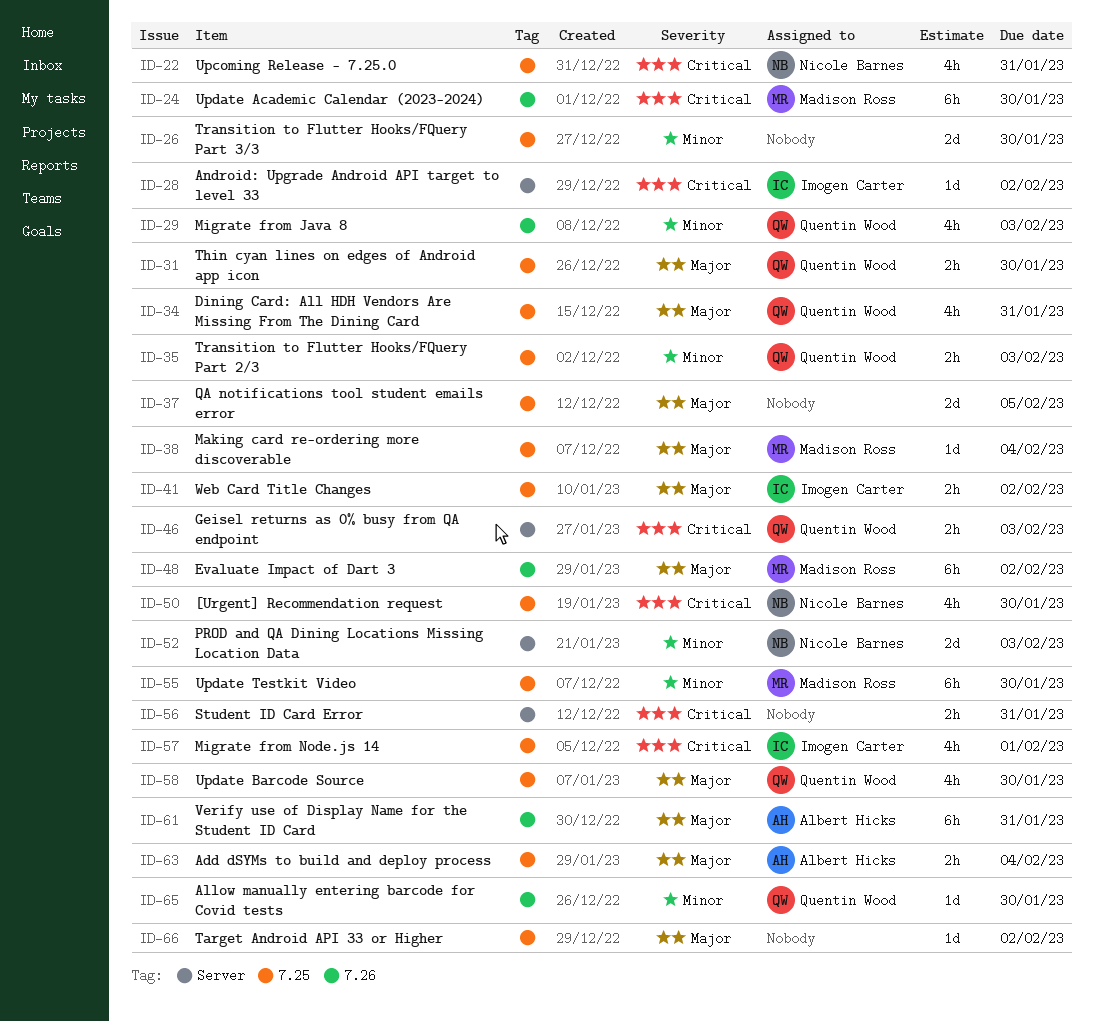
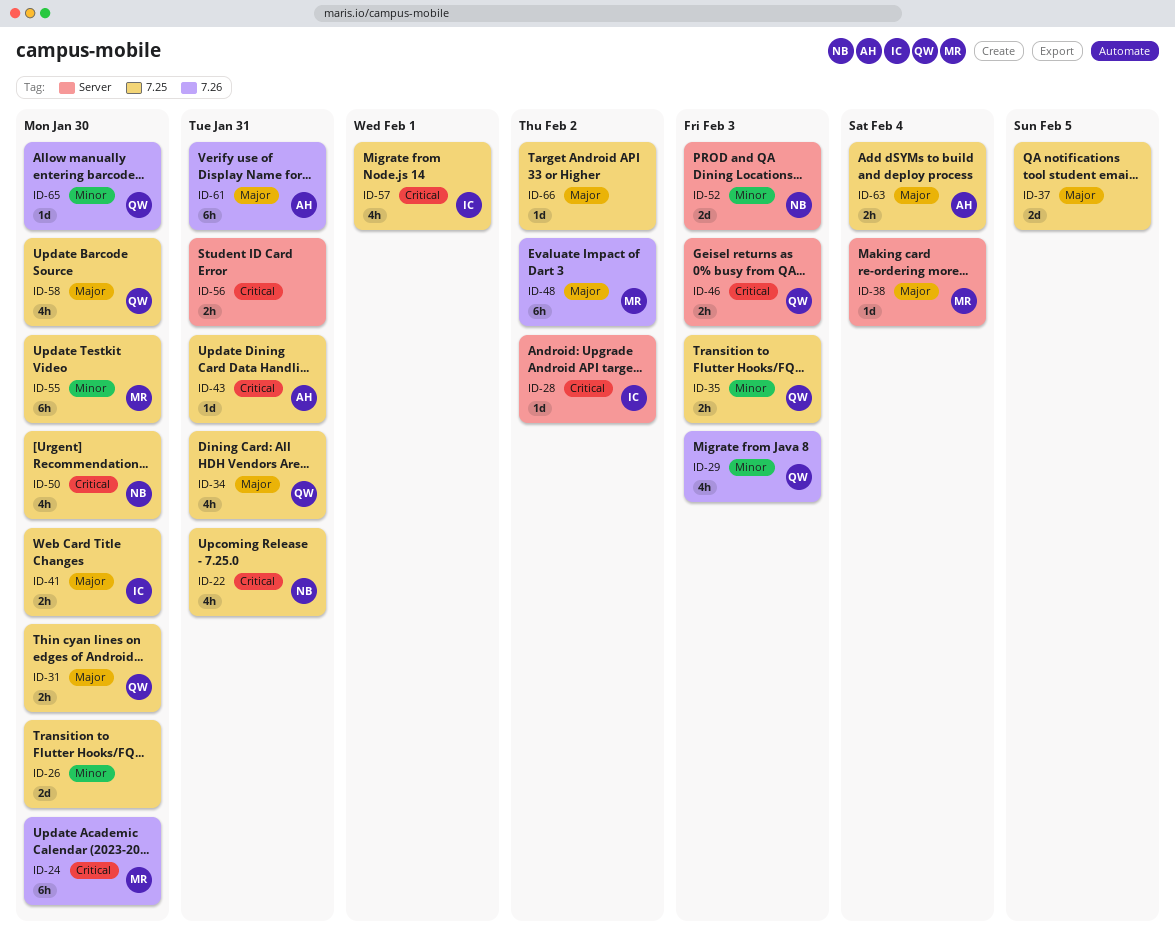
ID-38, label: 7.25 -> Server
ID-41, due: Feb 2 -> Jan 30
ID-43: none -> present

